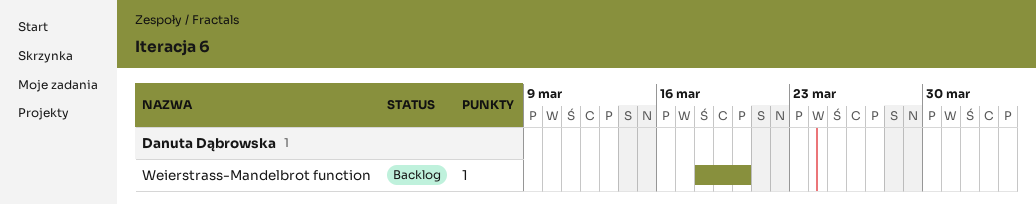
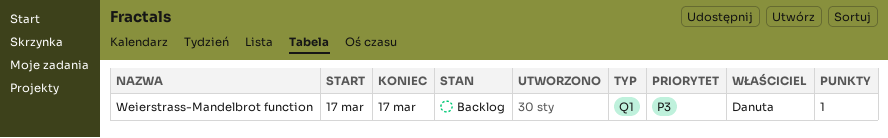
Weierstrass-Mandelbrot function, start: Mar 18 -> Mar 17
Weierstrass-Mandelbrot function, due: Mar 20 -> Mar 17

